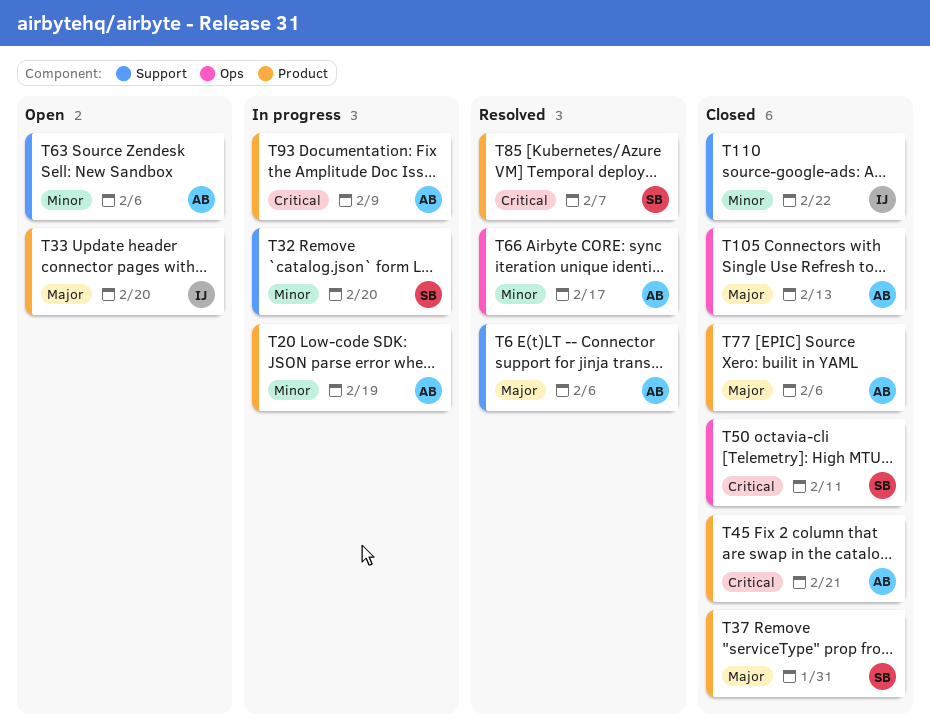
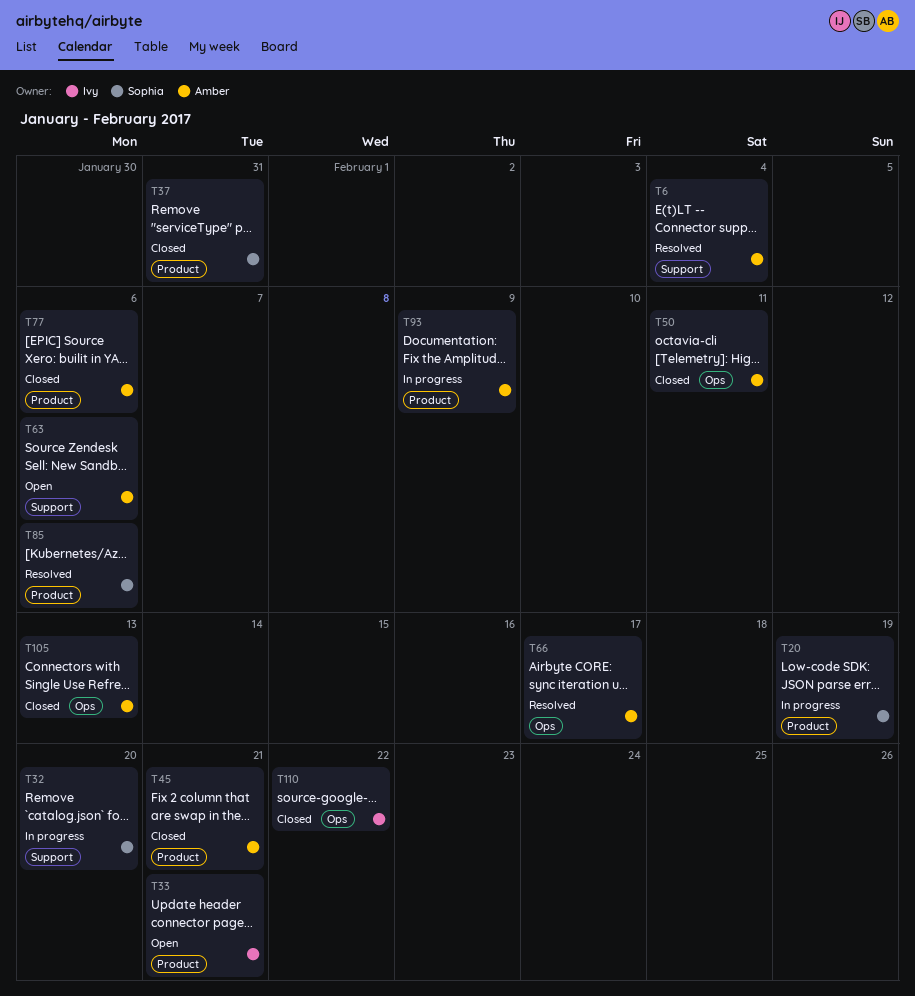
T6, due: Feb 6 -> Feb 4
T20, owner: Amber -> Sophia
T33, due: Feb 20 -> Feb 21
T50, owner: Sophia -> Amber
T85, due: Feb 7 -> Feb 6
T110, label: Support -> Ops

